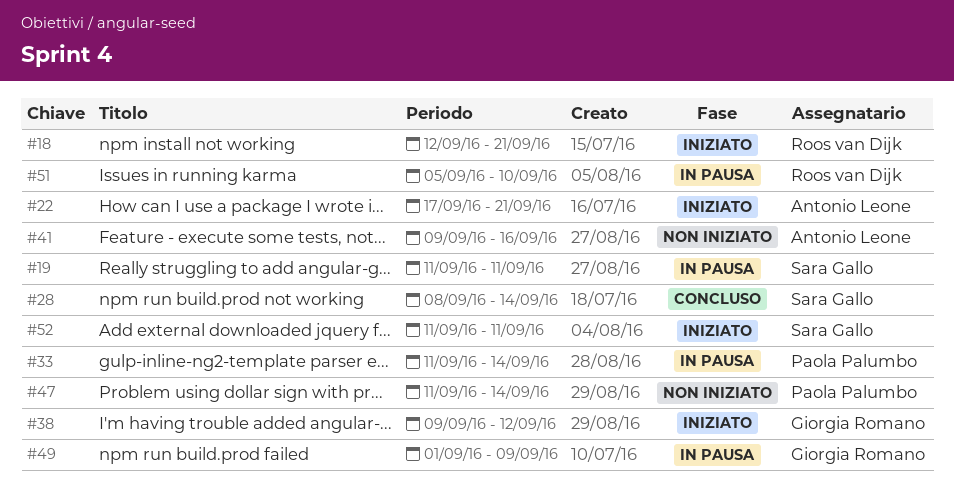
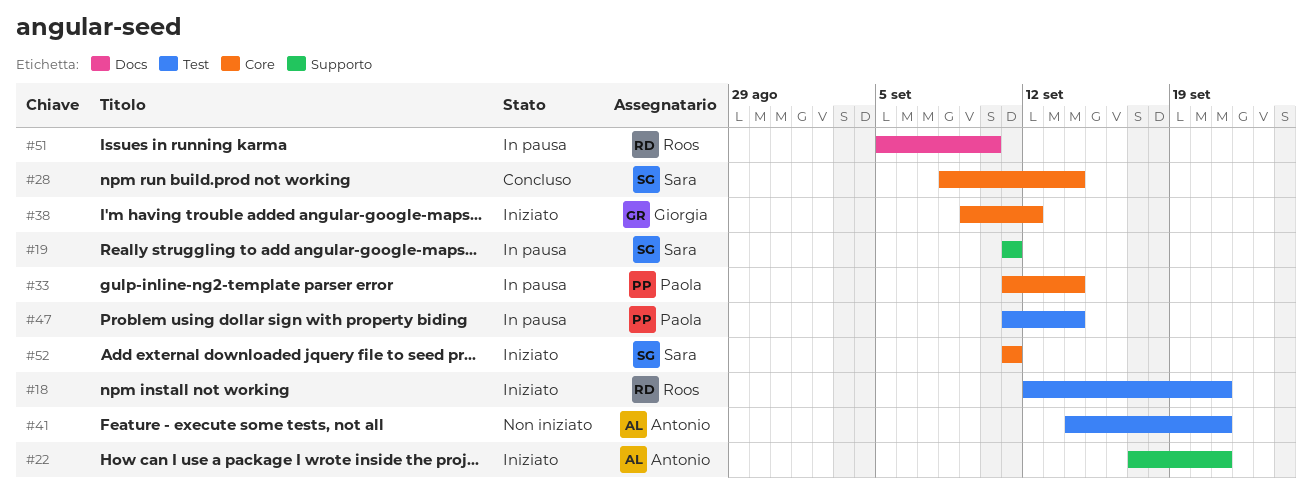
#41, start: Sep 9 -> Sep 14
#41, due: Sep 16 -> Sep 21
#47, status: Non iniziato -> In pausa
#49: present -> none

